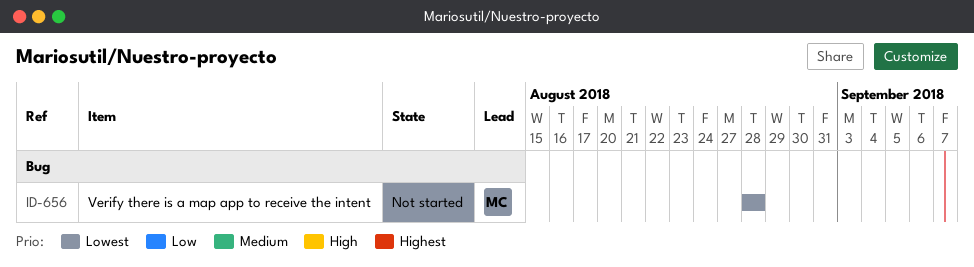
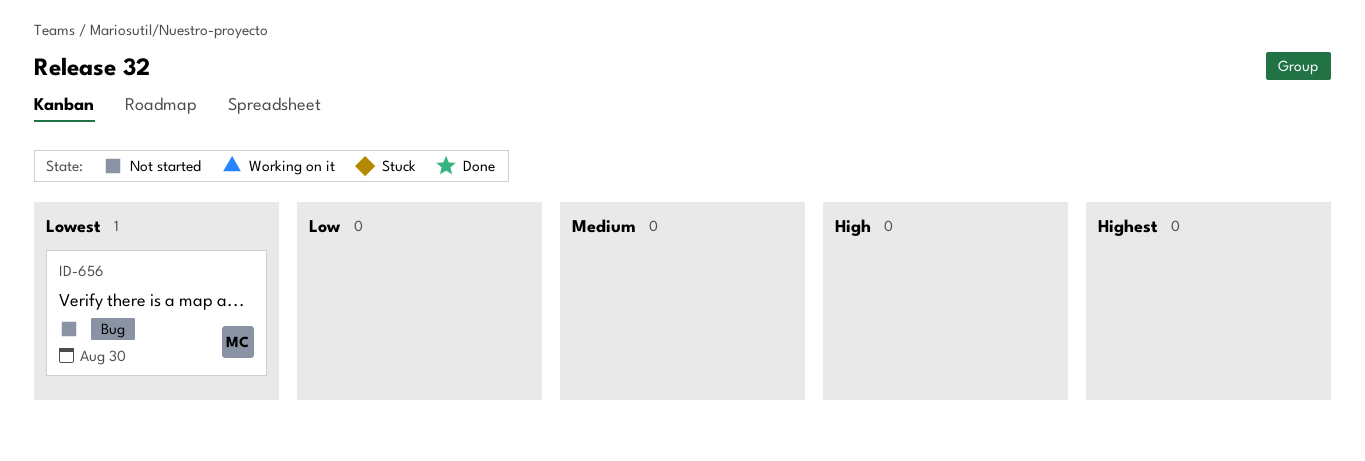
ID-656, due: Aug 28 -> Aug 30

